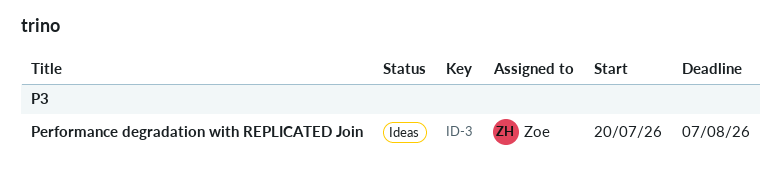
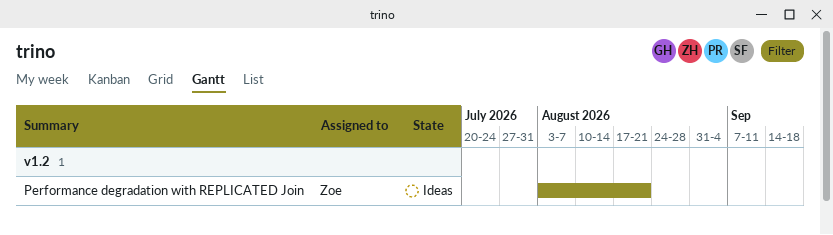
Performance degradation with REPLICATED Join, start: Jul 20 -> Aug 3
Performance degradation with REPLICATED Join, due: Aug 7 -> Aug 21

